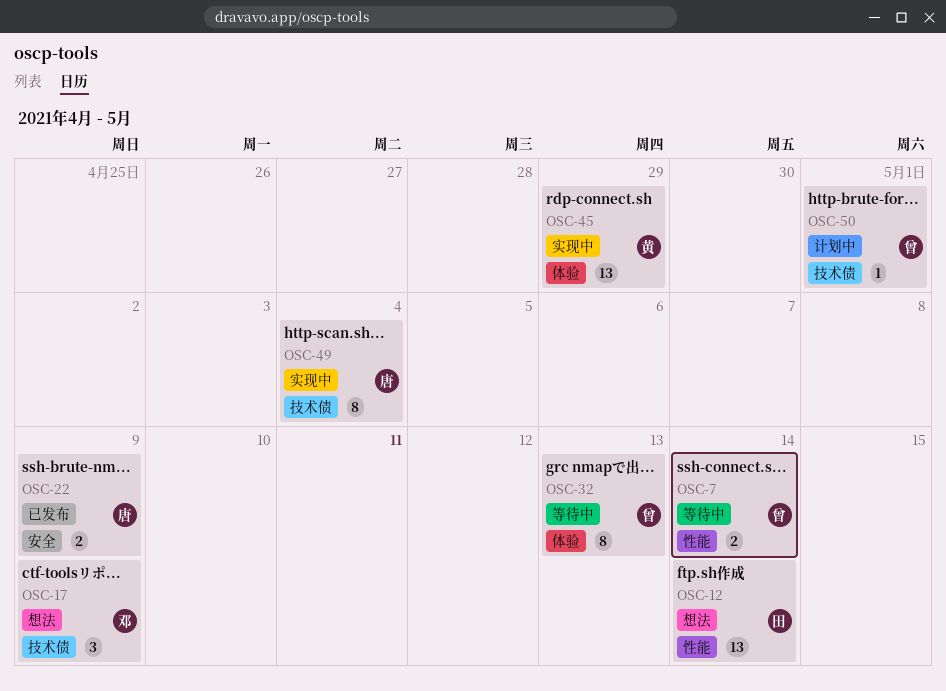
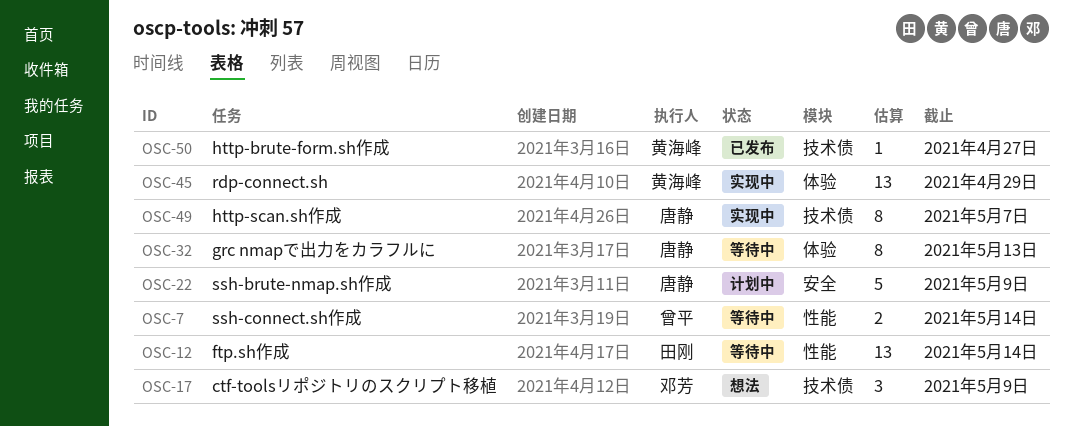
OSC-12, status: 想法 -> 等待中
OSC-22, status: 已发布 -> 计划中
OSC-22, estimate: 2 -> 5
OSC-32, owner: 曾平 -> 唐静
OSC-49, due: May 4 -> May 7
OSC-50, status: 计划中 -> 已发布
OSC-50, owner: 曾平 -> 黄海峰
OSC-50, due: May 1 -> Apr 27

